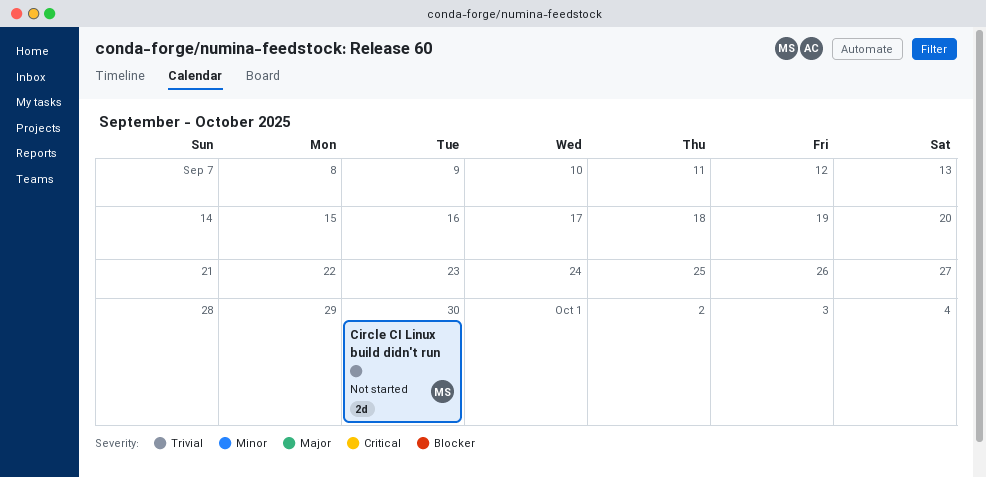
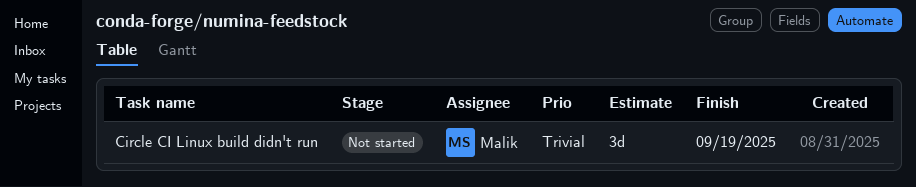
Circle CI Linux build didn't run, estimate: 2d -> 3d
Circle CI Linux build didn't run, due: Sep 30 -> Sep 19

